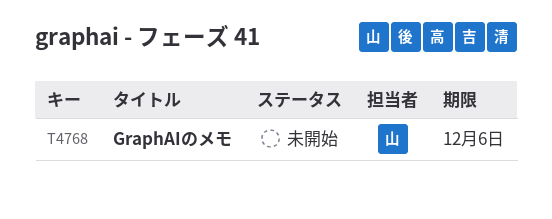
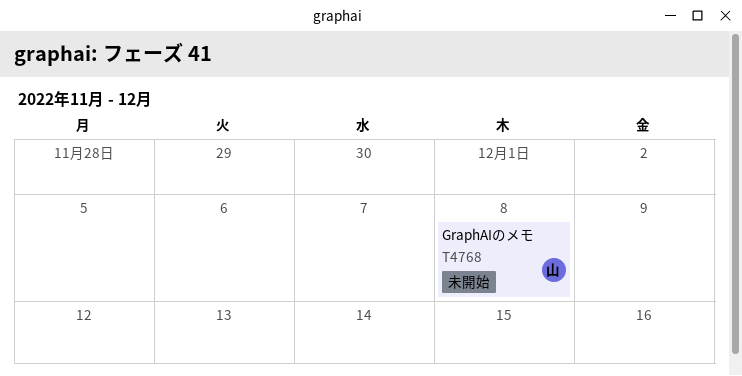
T4768, due: Dec 6 -> Dec 8

